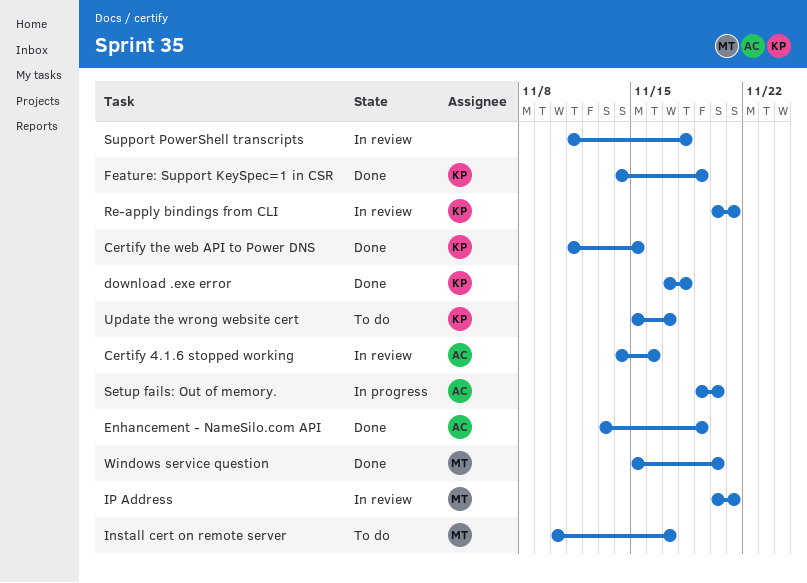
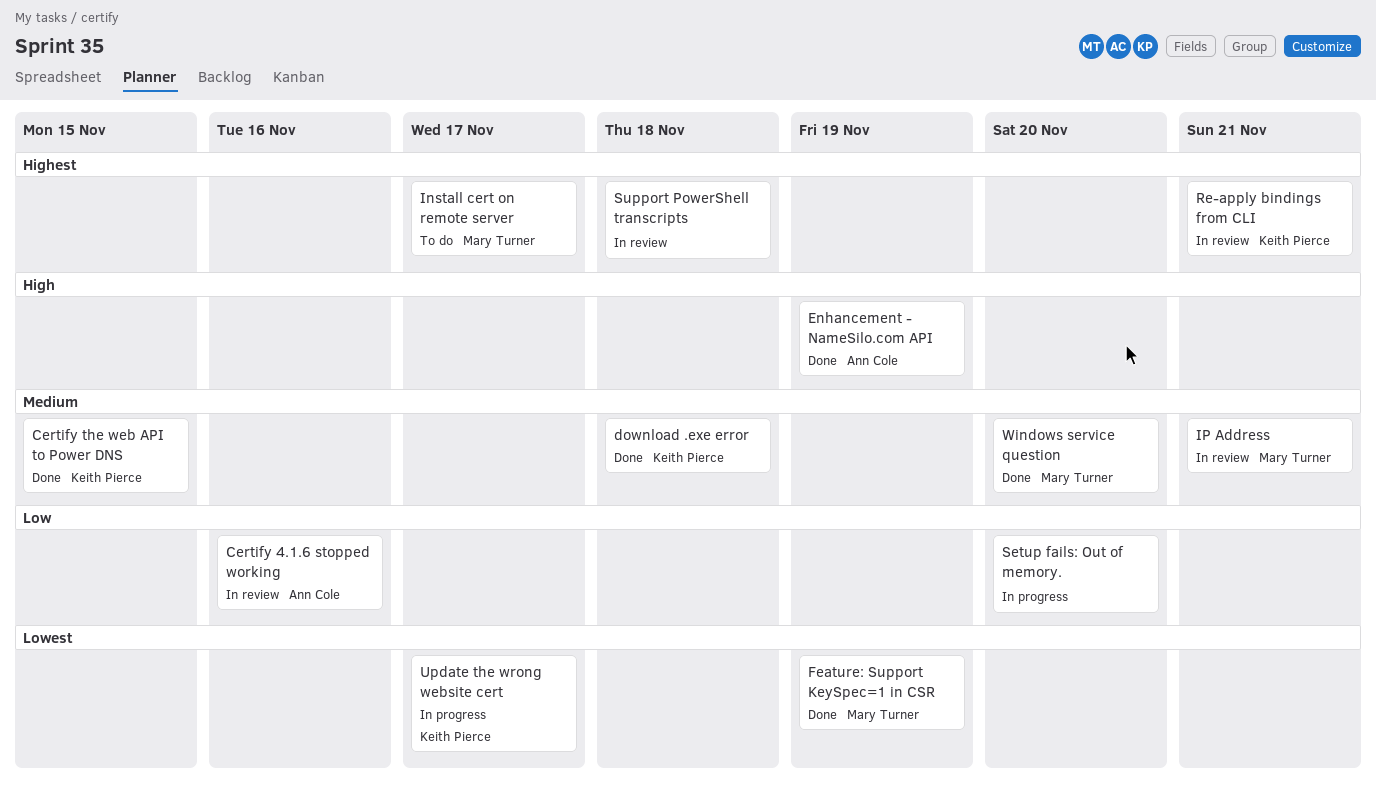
Feature: Support KeySpec=1 in CSR, owner: Keith Pierce -> Mary Turner
Setup fails: Out of memory., owner: Ann Cole -> none
Update the wrong website cert, status: To do -> In progress

